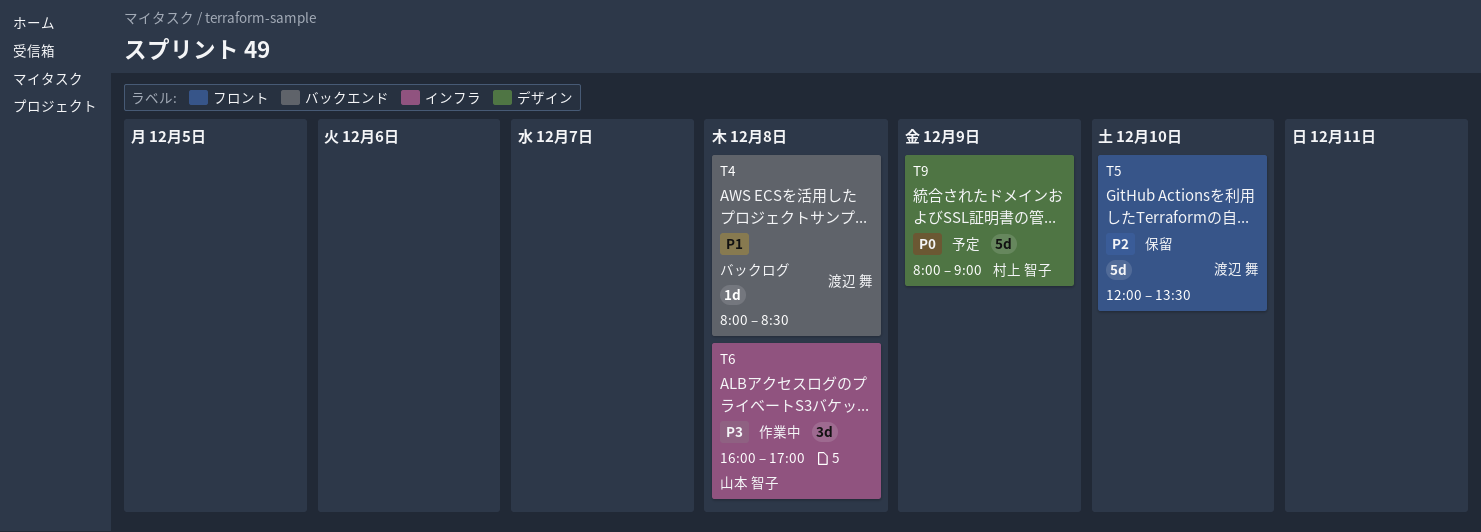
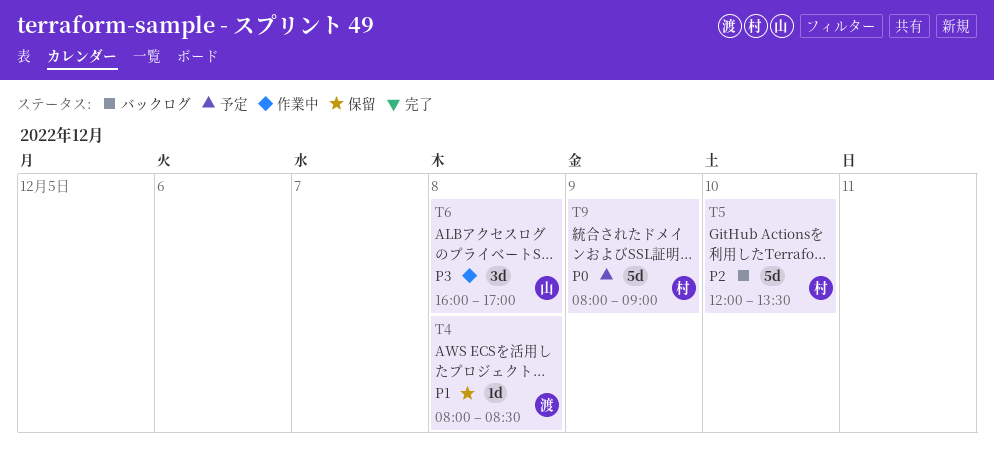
T4, status: バックログ -> 保留
T5, status: 保留 -> バックログ
T5, owner: 渡辺 舞 -> 村上 智子

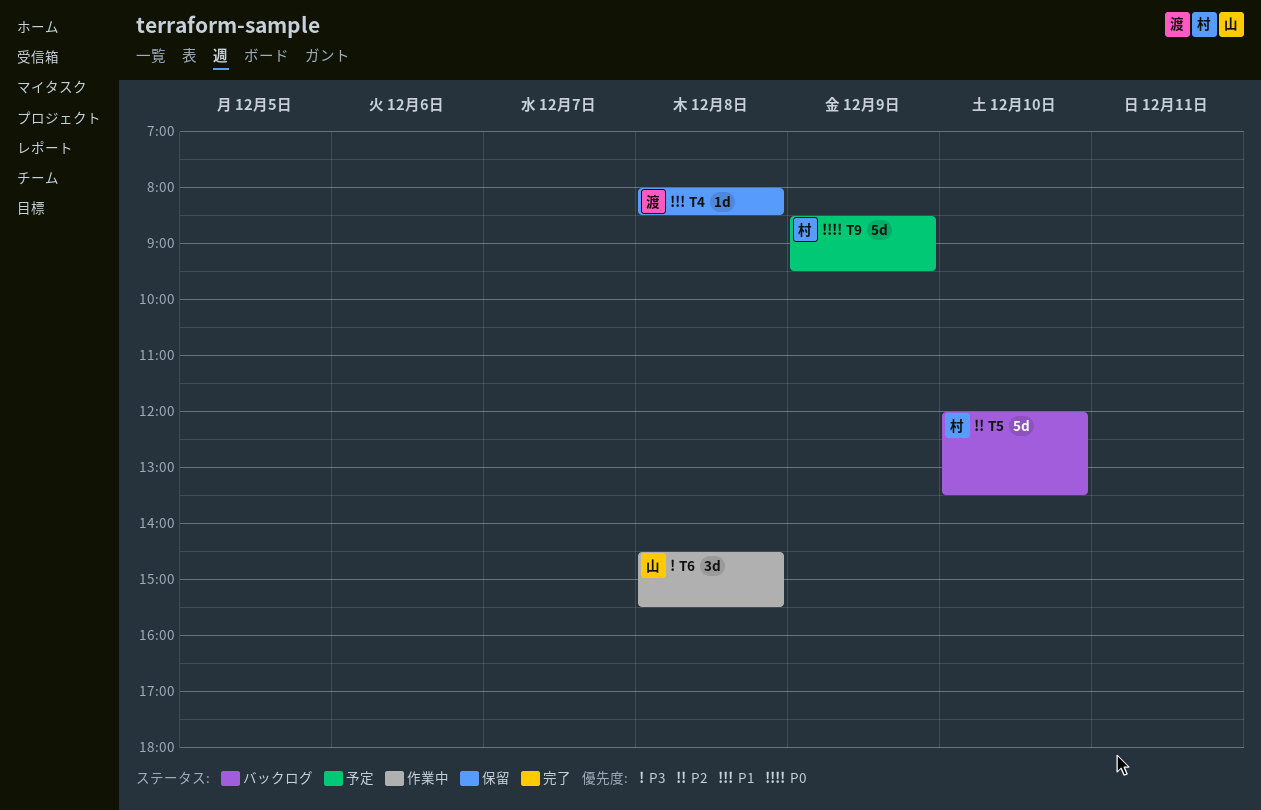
T6, begins: 16:00 -> 14:30
T6, ends: 17:00 -> 15:30
T9, begins: 08:00 -> 08:30
T9, ends: 09:00 -> 09:30

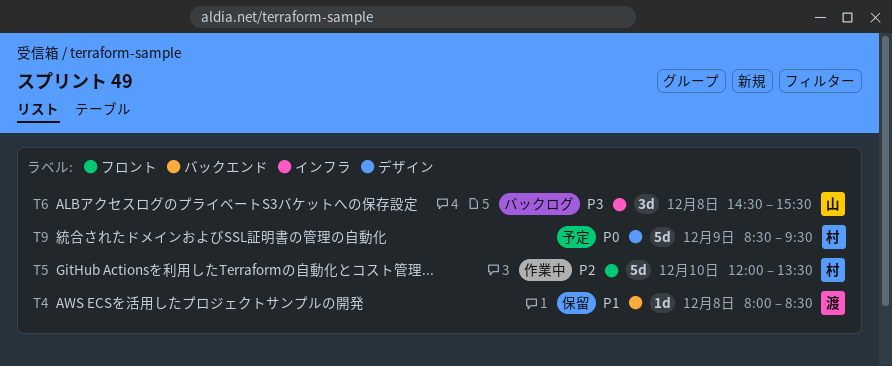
T5, status: バックログ -> 作業中
T6, status: 作業中 -> バックログ

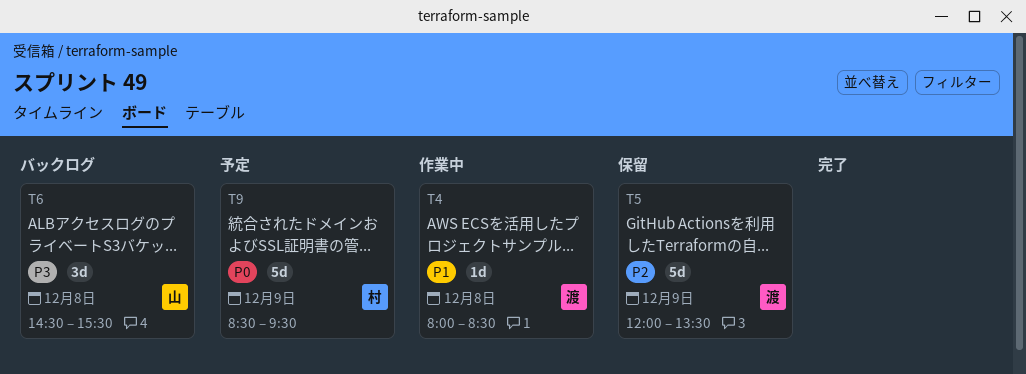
T4, status: 保留 -> 作業中
T5, status: 作業中 -> 保留
T5, owner: 村 -> 渡
T5, day: Dec 10 -> Dec 9

